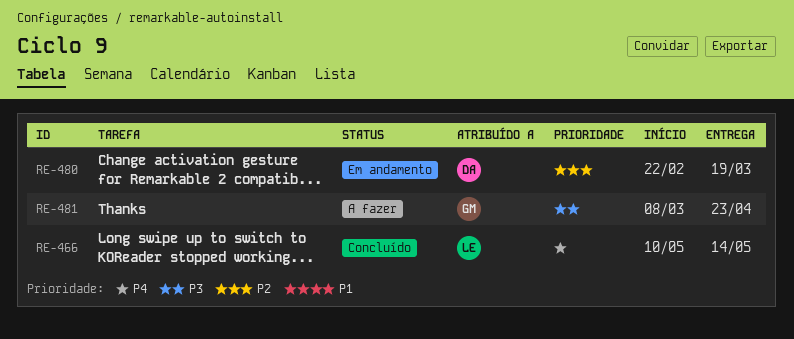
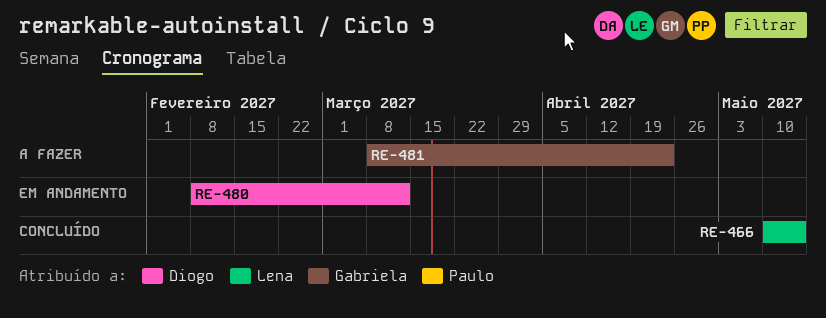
RE-480, start: Feb 22 -> Feb 8
RE-480, due: Mar 19 -> Mar 12

